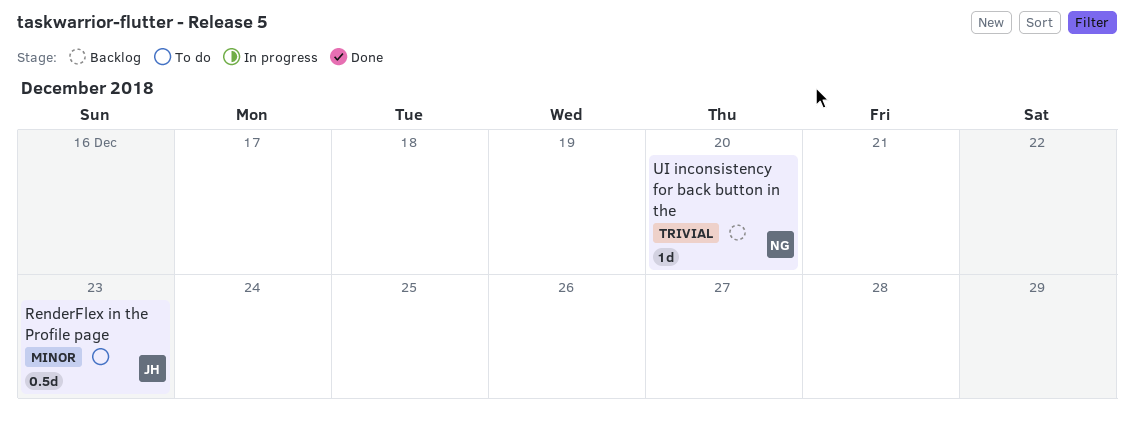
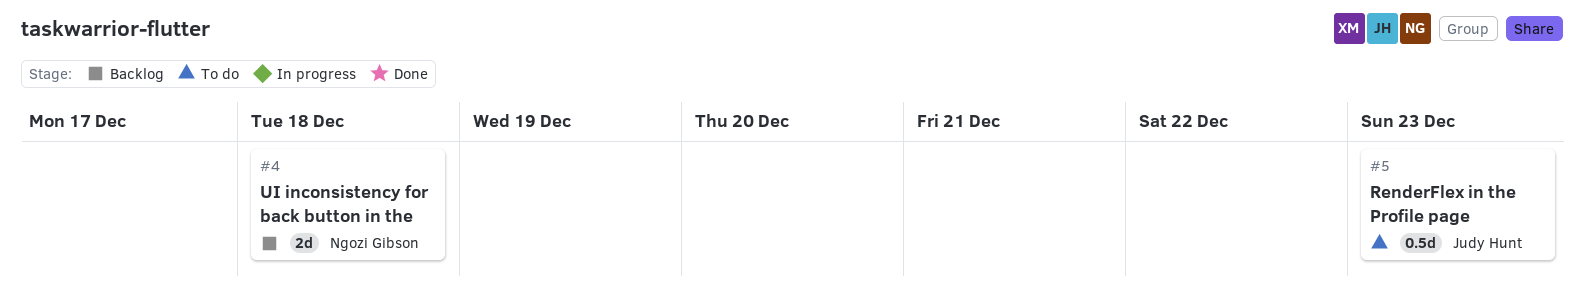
UI inconsistency for back button in the, estimate: 1d -> 2d
UI inconsistency for back button in the, due: Dec 20 -> Dec 18

